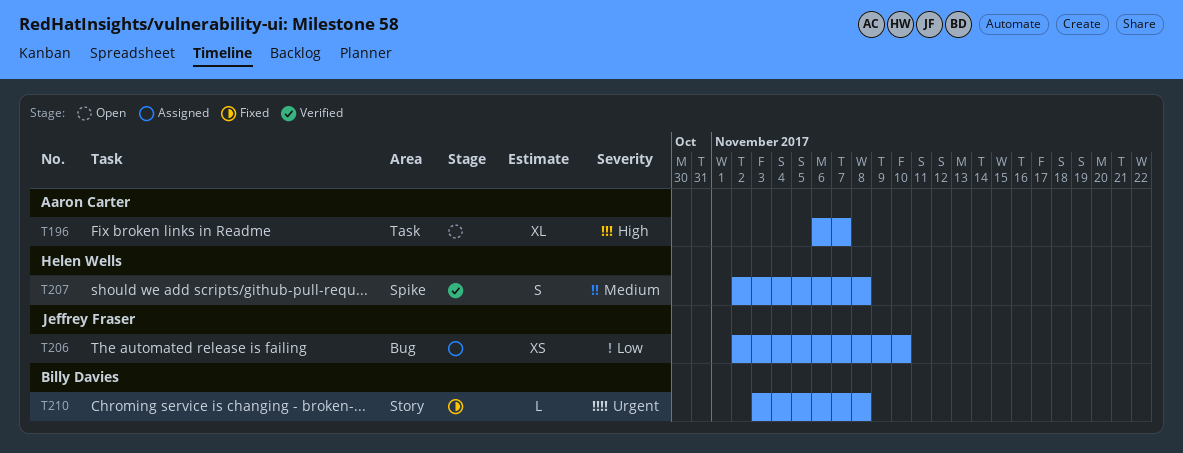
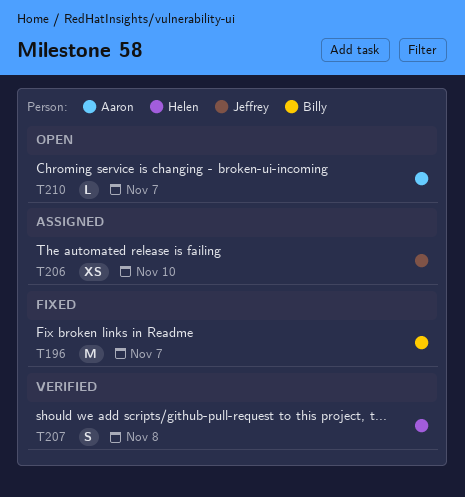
T196, status: Open -> Fixed
T196, owner: Aaron Carter -> Billy Davies
T196, estimate: XL -> M
T210, status: Fixed -> Open
T210, owner: Billy Davies -> Aaron Carter
T210, due: Nov 8 -> Nov 7

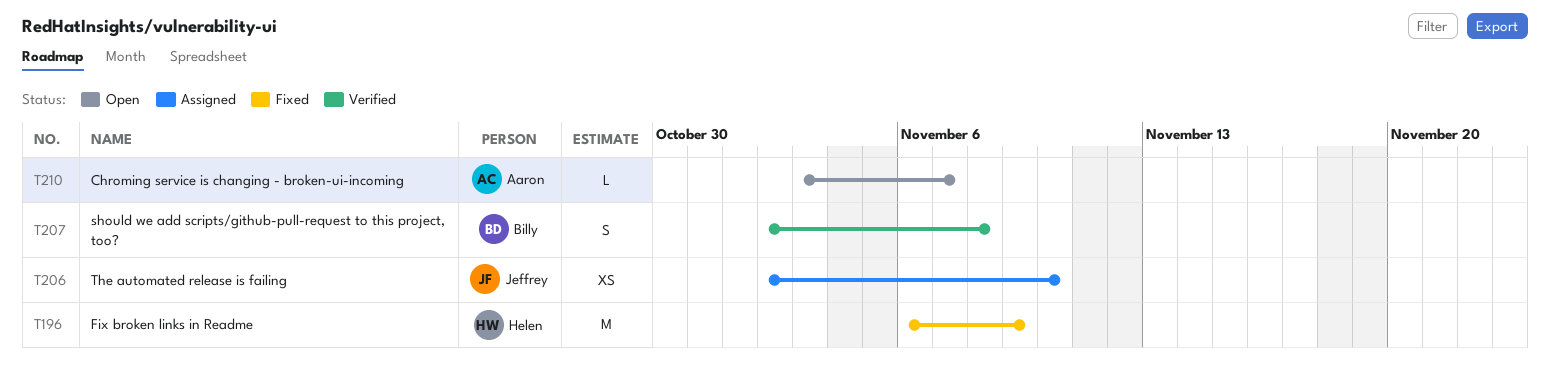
T196, owner: Billy -> Helen
T196, due: Nov 7 -> Nov 9
T207, owner: Helen -> Billy

